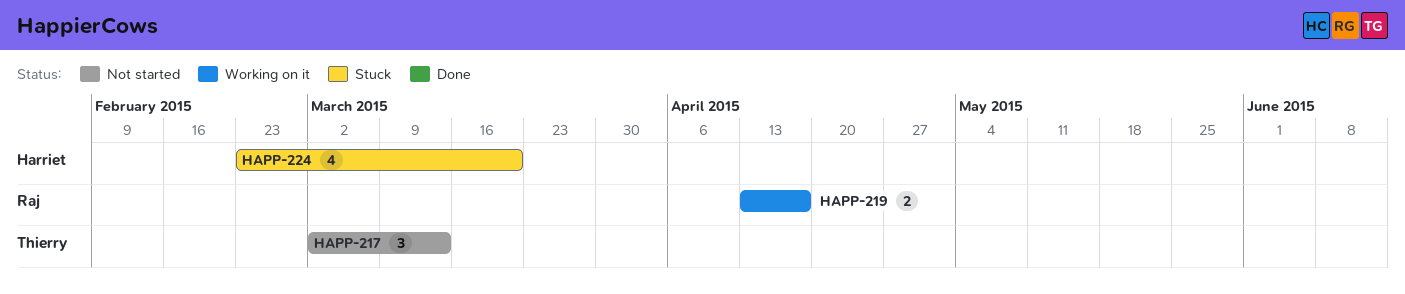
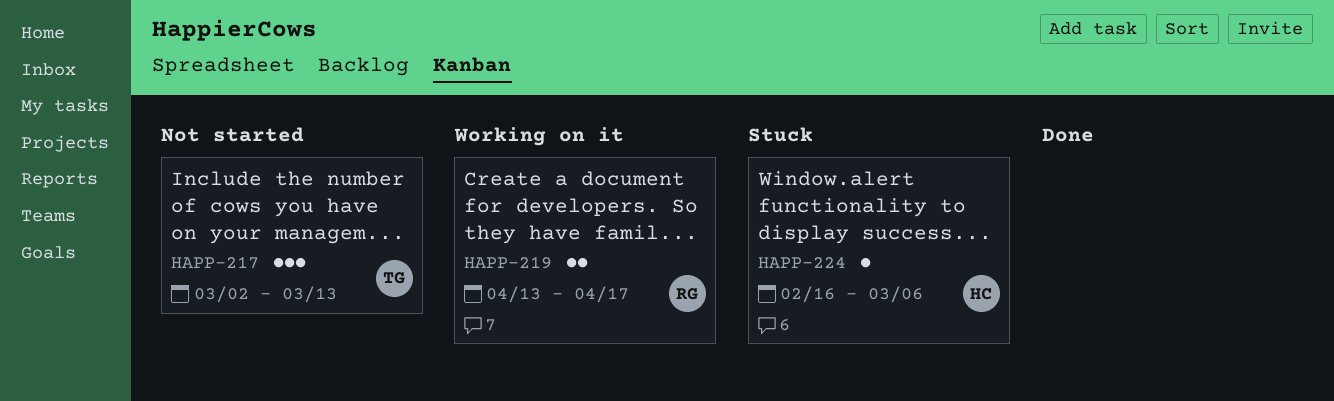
HAPP-224, estimate: 4 -> 1
HAPP-224, start: Feb 23 -> Feb 16
HAPP-224, due: Mar 20 -> Mar 6

